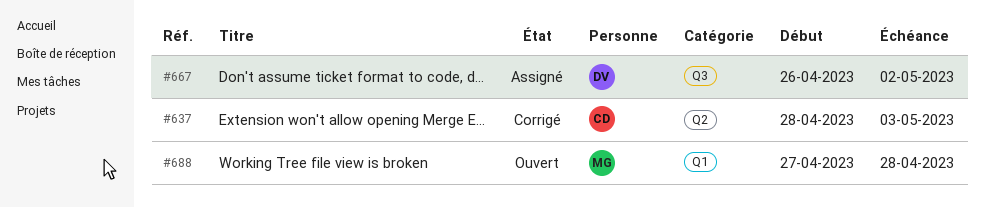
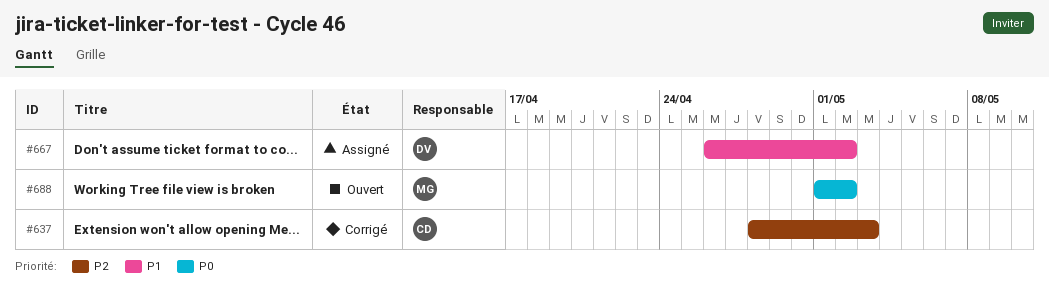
#688, start: Apr 27 -> May 1
#688, due: Apr 28 -> May 2

